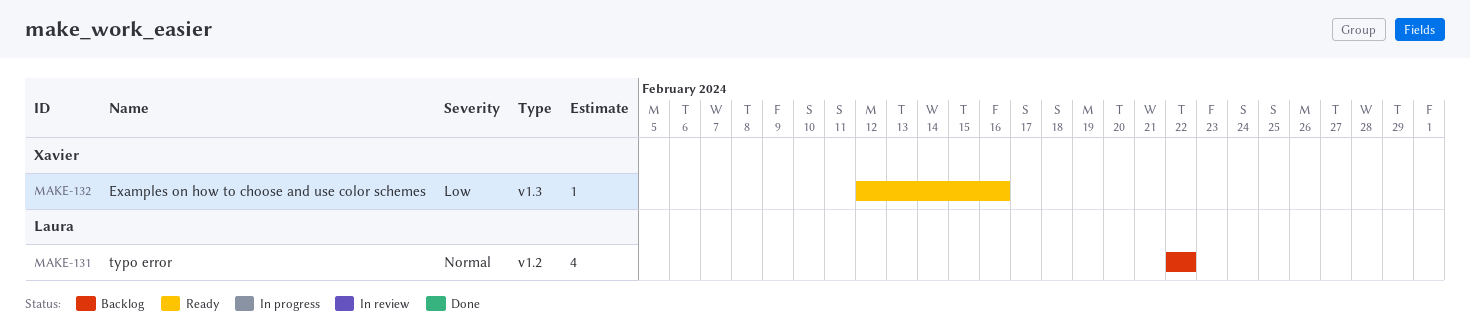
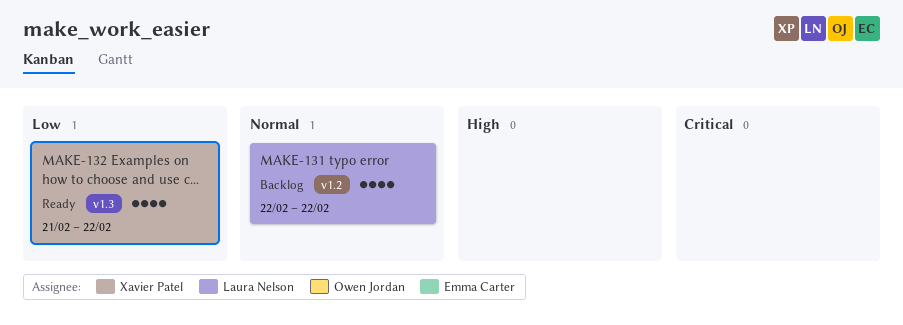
MAKE-132, estimate: 1 -> 4
MAKE-132, start: Feb 12 -> Feb 21
MAKE-132, due: Feb 16 -> Feb 22

